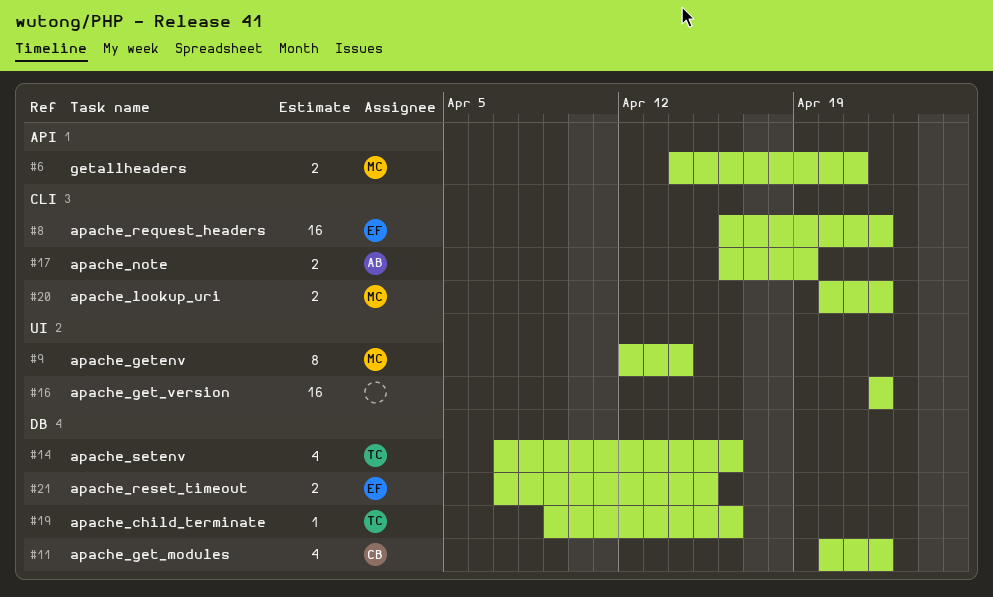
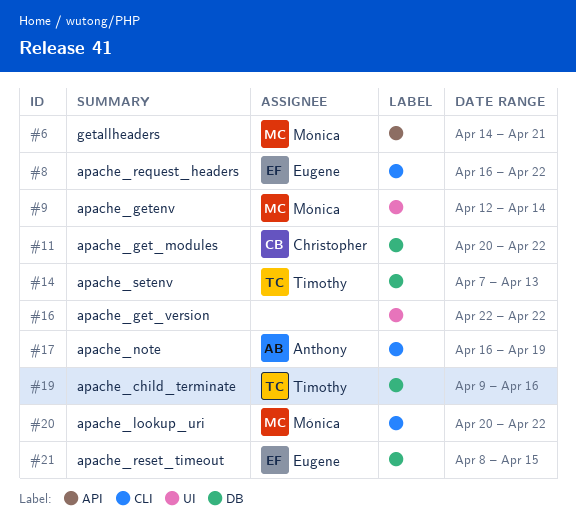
#14, due: Apr 16 -> Apr 13
#21, start: Apr 7 -> Apr 8

